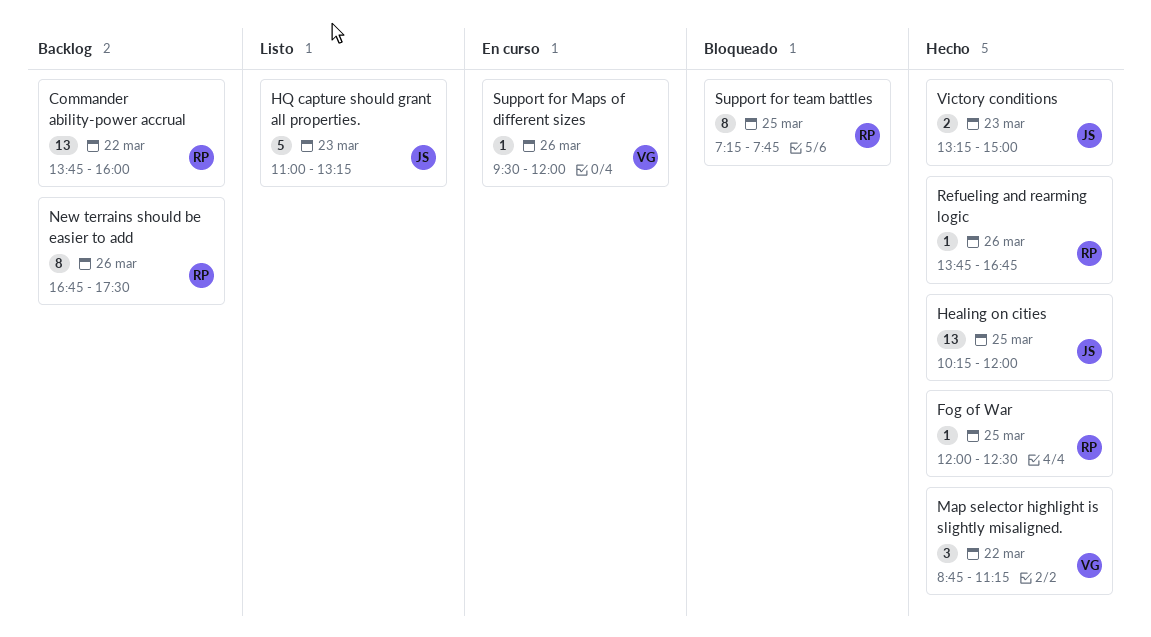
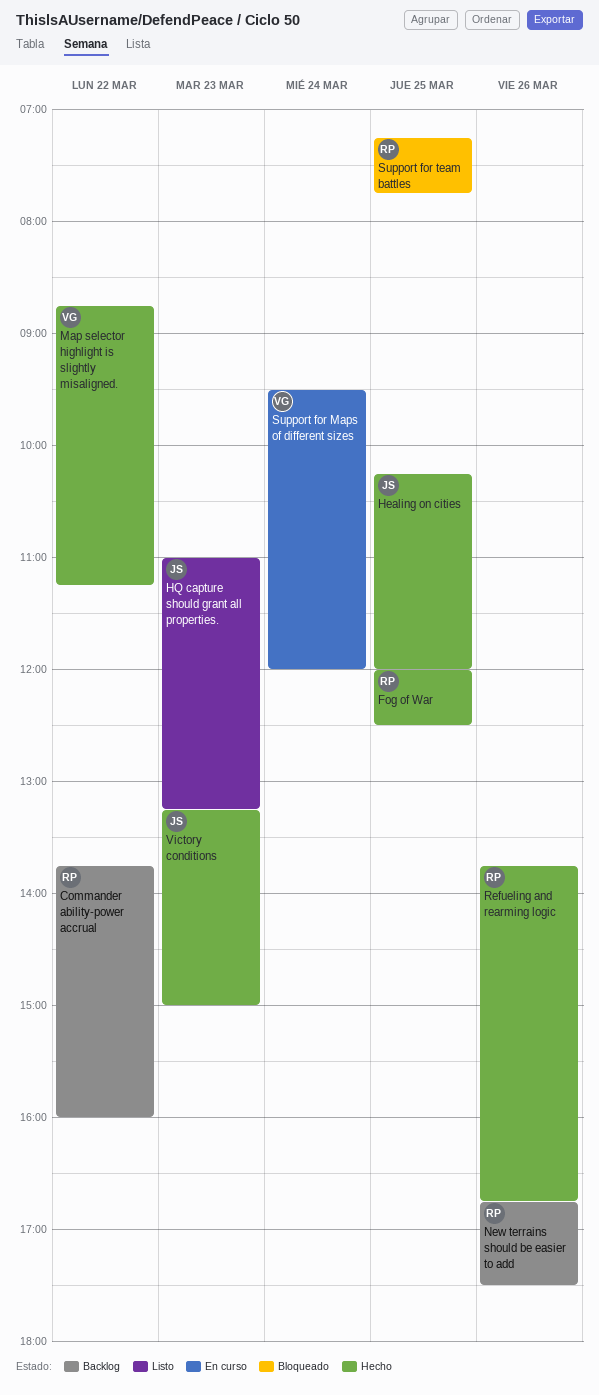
Support for Maps of different sizes, day: Mar 26 -> Mar 24

